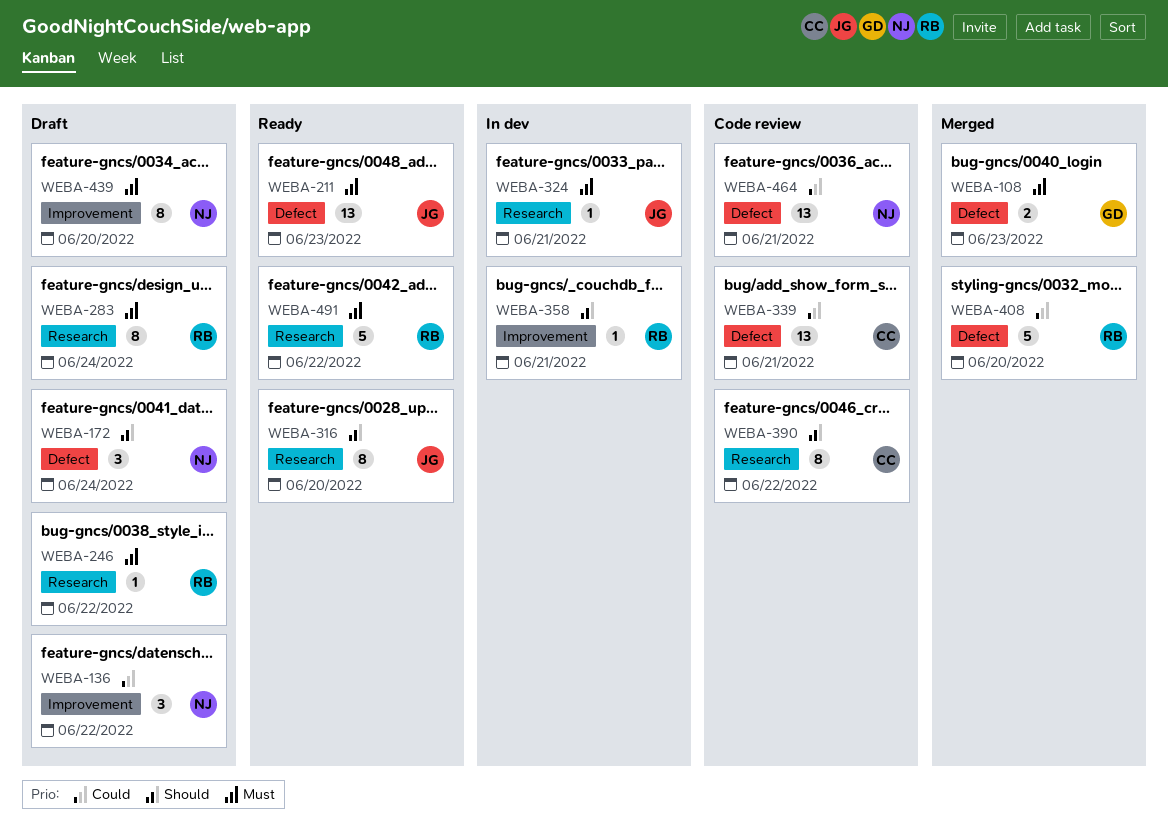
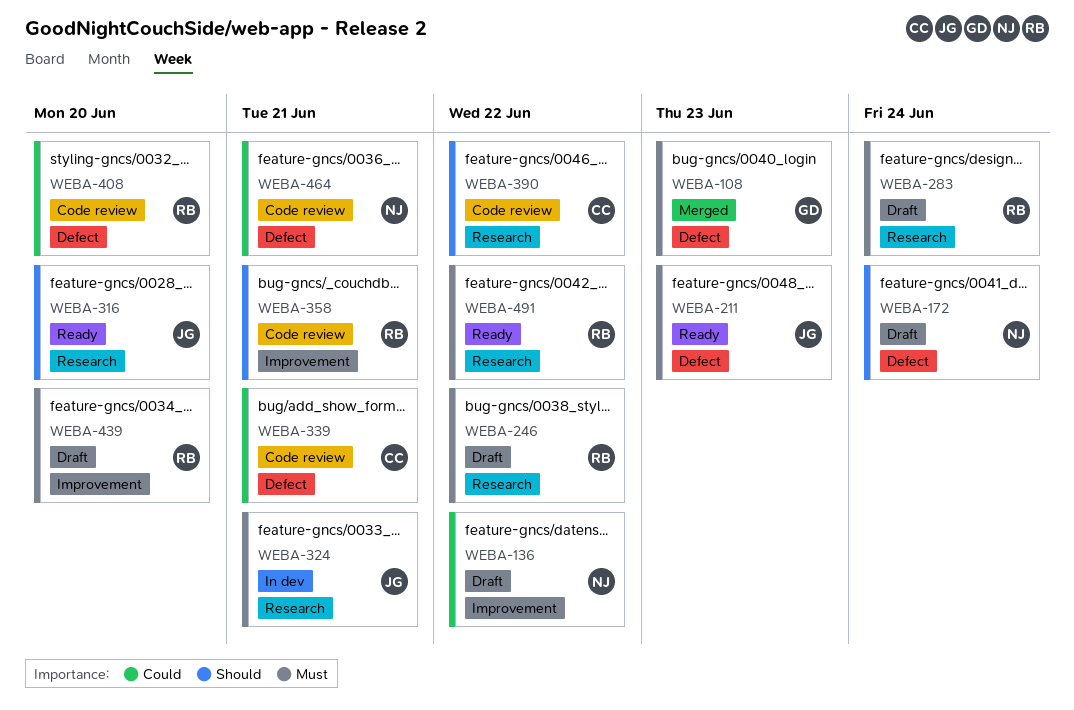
WEBA-358, status: In dev -> Code review
WEBA-408, status: Merged -> Code review
WEBA-439, owner: NJ -> RB

